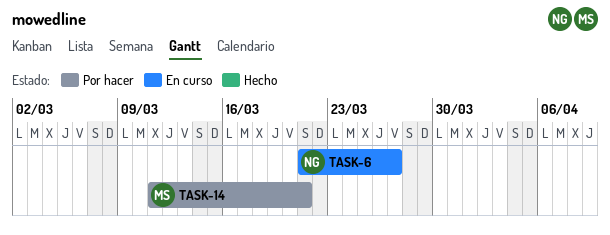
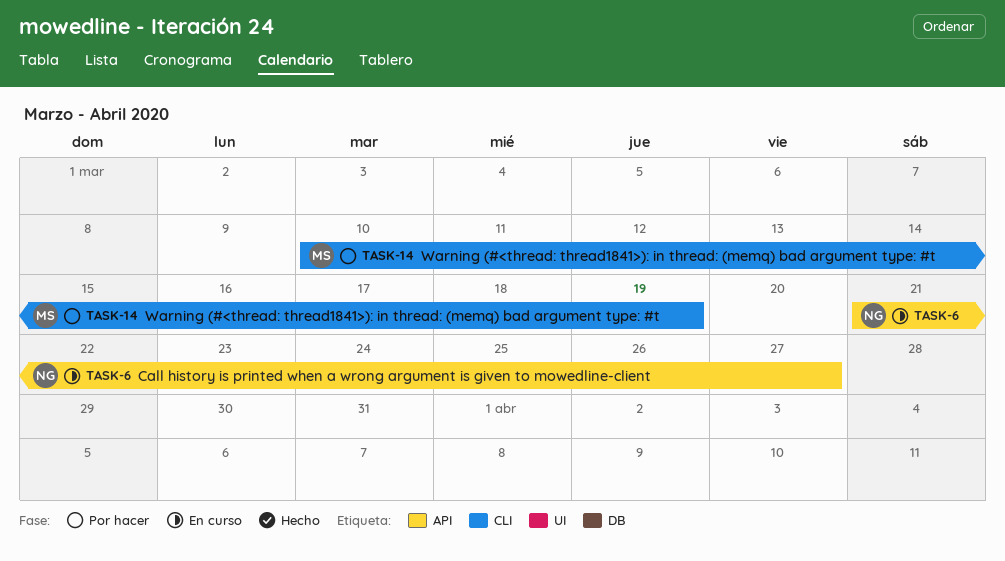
TASK-14, start: Mar 11 -> Mar 10
TASK-14, due: Mar 21 -> Mar 19

